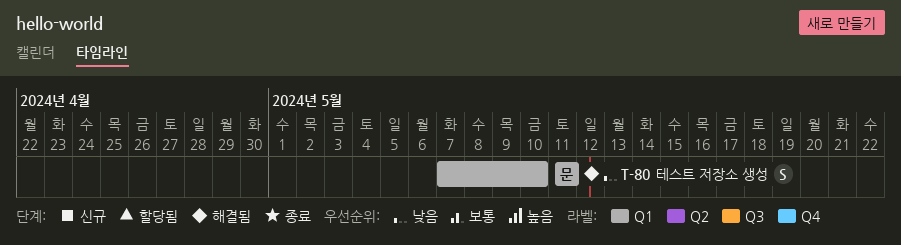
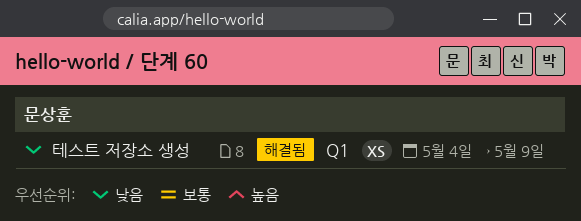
테스트 저장소 생성, estimate: S -> XS
테스트 저장소 생성, start: May 7 -> May 4
테스트 저장소 생성, due: May 10 -> May 9

